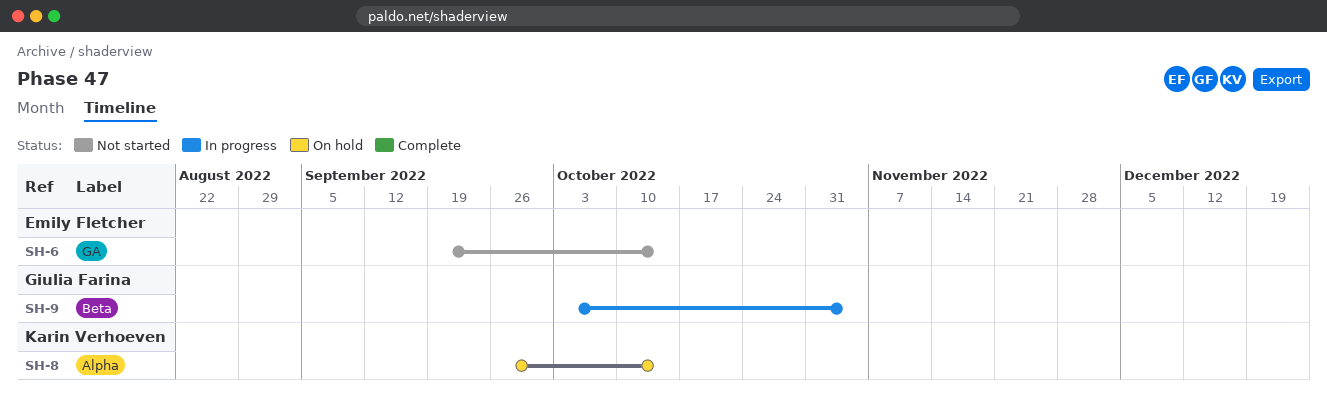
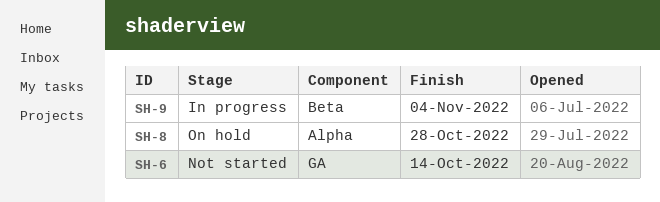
SH-8, due: Oct 14 -> Oct 28

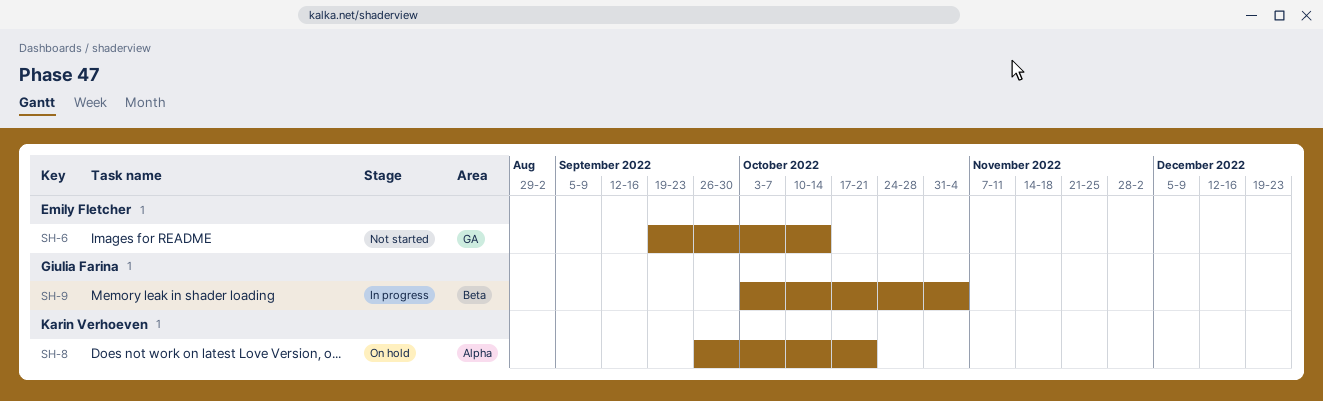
SH-8, due: Oct 28 -> Oct 21

